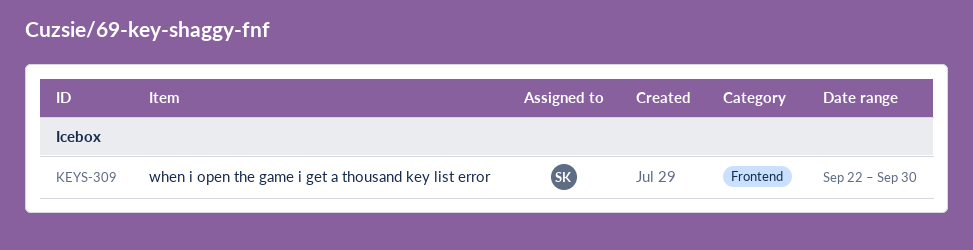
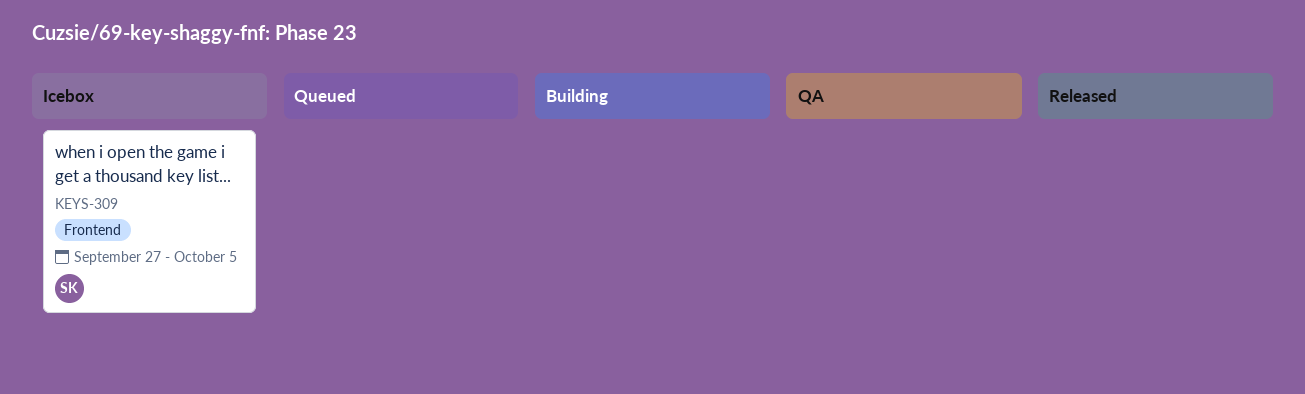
KEYS-309, start: Sep 22 -> Sep 27
KEYS-309, due: Sep 30 -> Oct 5

